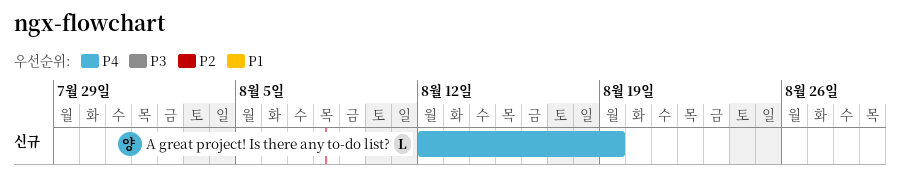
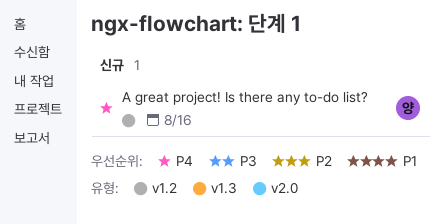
A great project! Is there any to-do list?, due: Aug 19 -> Aug 16

